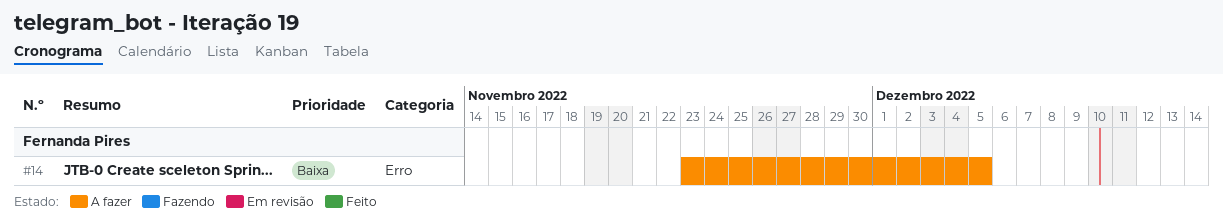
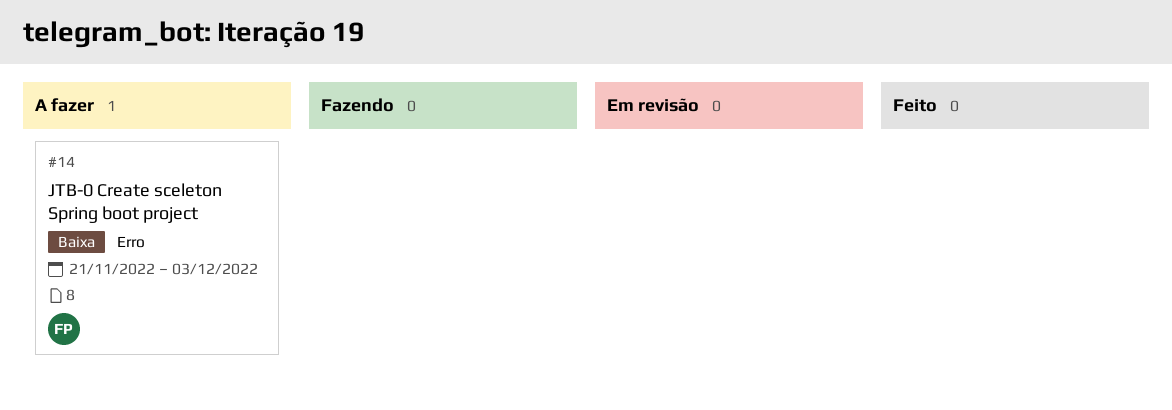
#14, start: Nov 23 -> Nov 21
#14, due: Dec 5 -> Dec 3

